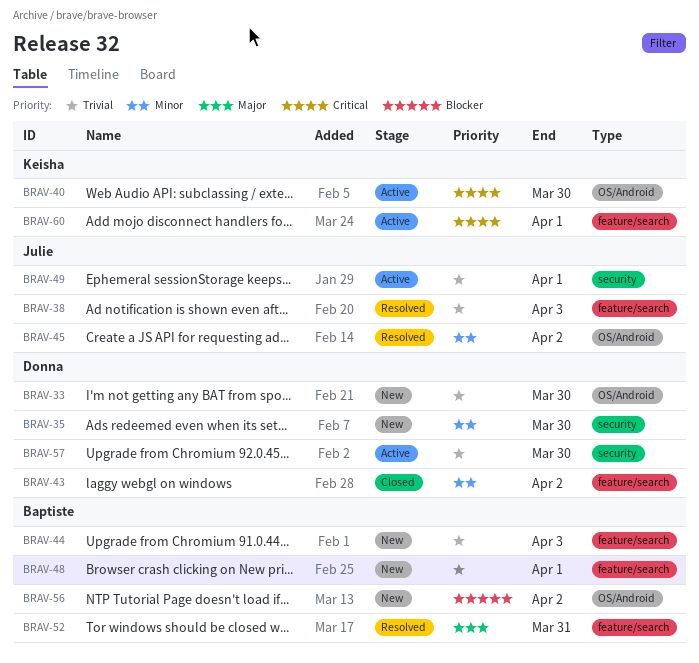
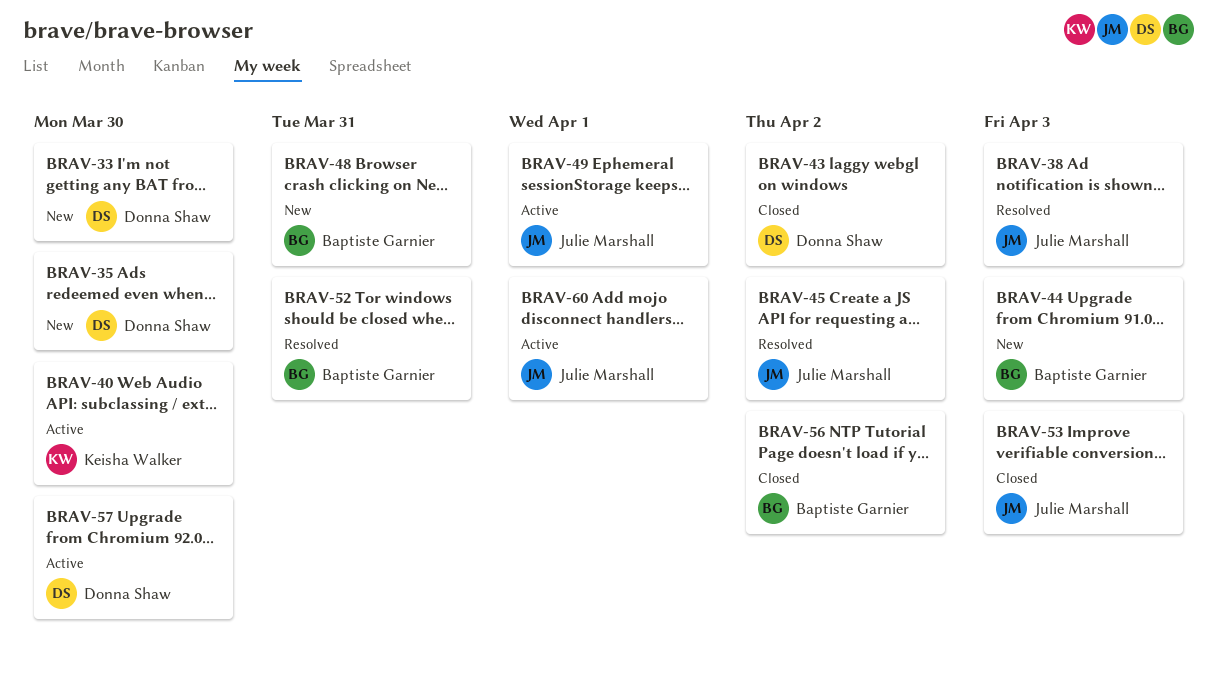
BRAV-48, due: Apr 1 -> Mar 31
BRAV-53: none -> present
BRAV-56, status: New -> Closed
BRAV-60, owner: Keisha Walker -> Julie Marshall

